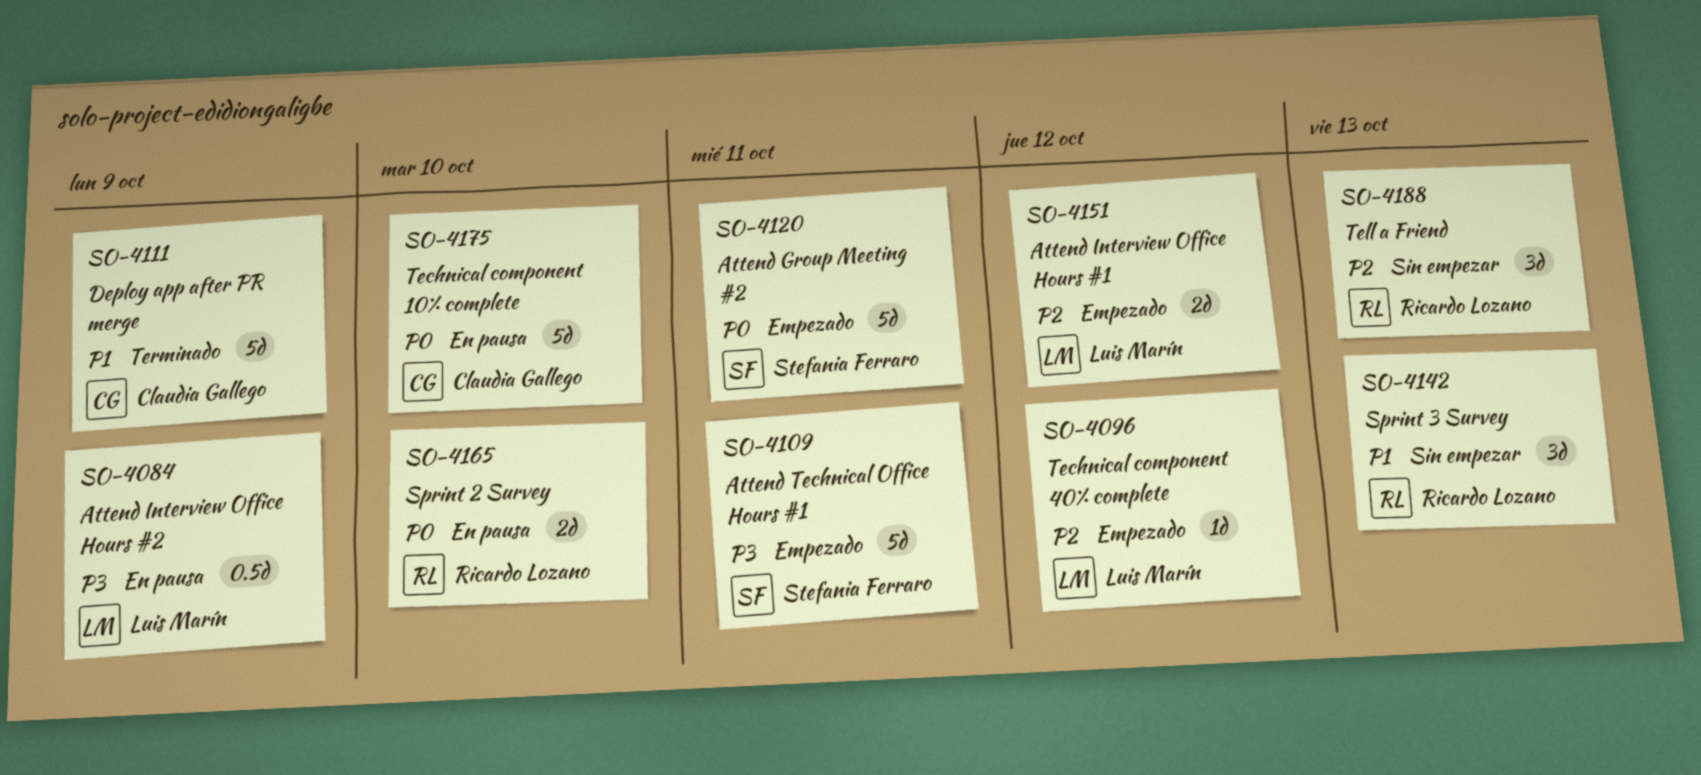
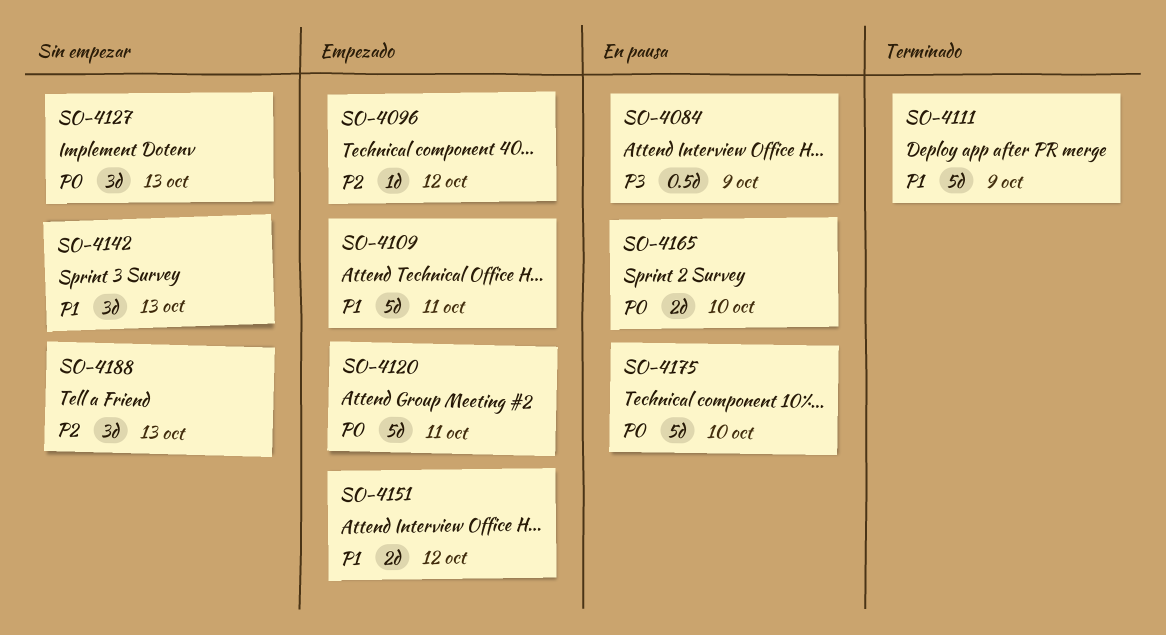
SO-4109, priority: P3 -> P1
SO-4127: none -> present
SO-4151, priority: P2 -> P1

